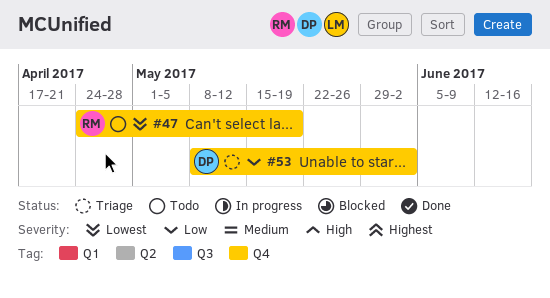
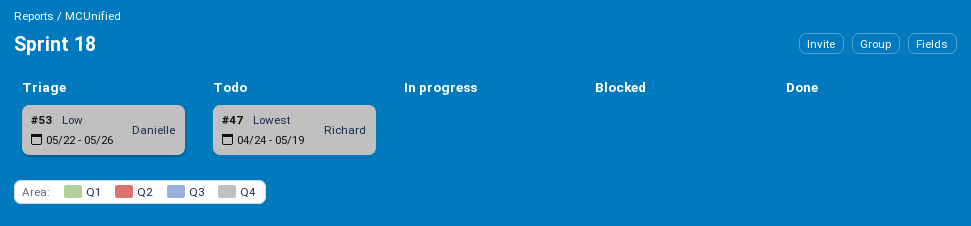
#53, start: May 8 -> May 22
#53, due: Jun 2 -> May 26

